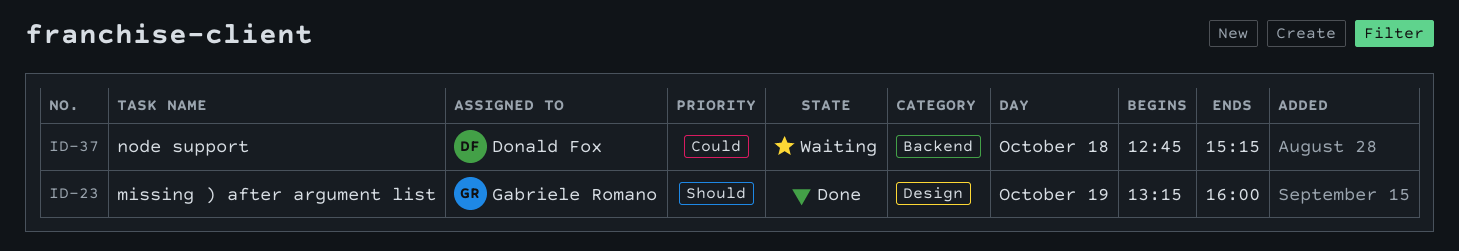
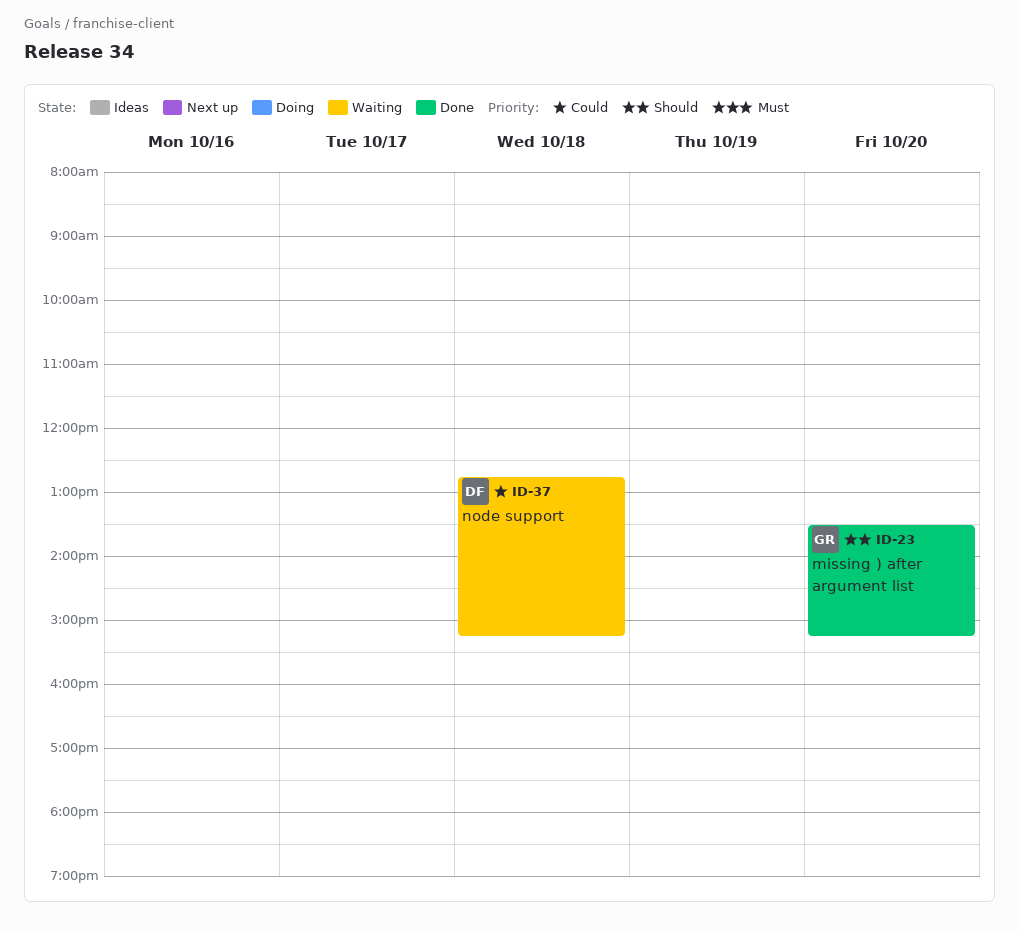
ID-23, day: Oct 19 -> Oct 20
ID-23, begins: 13:15 -> 13:30
ID-23, ends: 16:00 -> 15:15

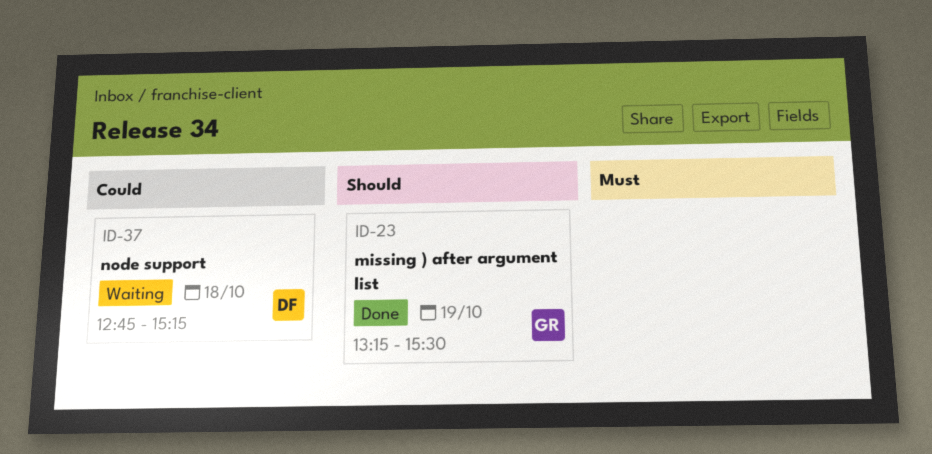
ID-23, day: Oct 20 -> Oct 19
ID-23, begins: 13:30 -> 13:15
ID-23, ends: 15:15 -> 15:30

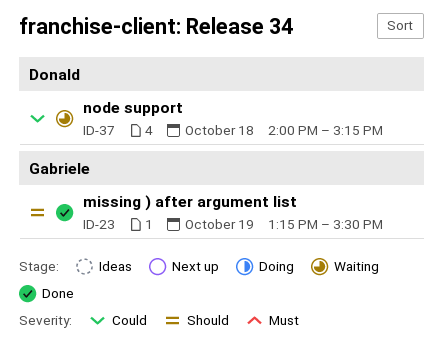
ID-37, begins: 12:45 -> 14:00

